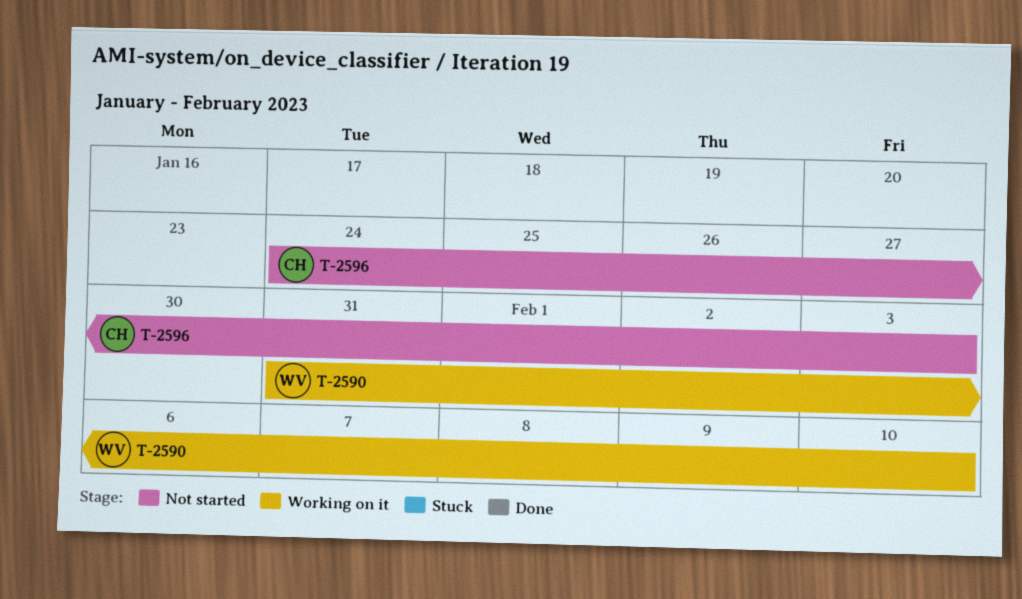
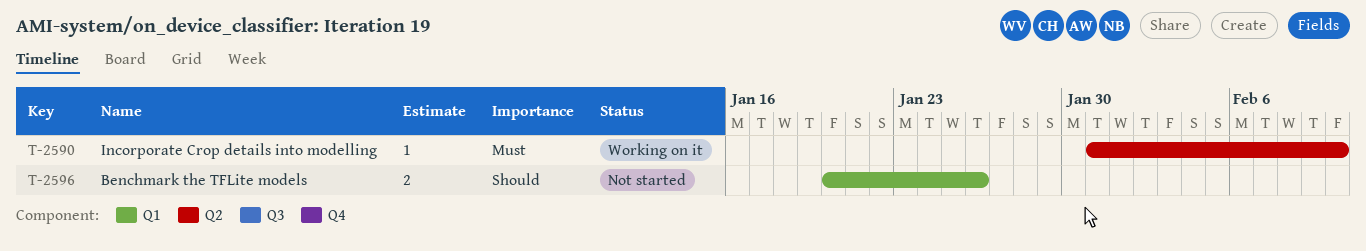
T-2596, start: Jan 24 -> Jan 20
T-2596, due: Feb 3 -> Jan 26

